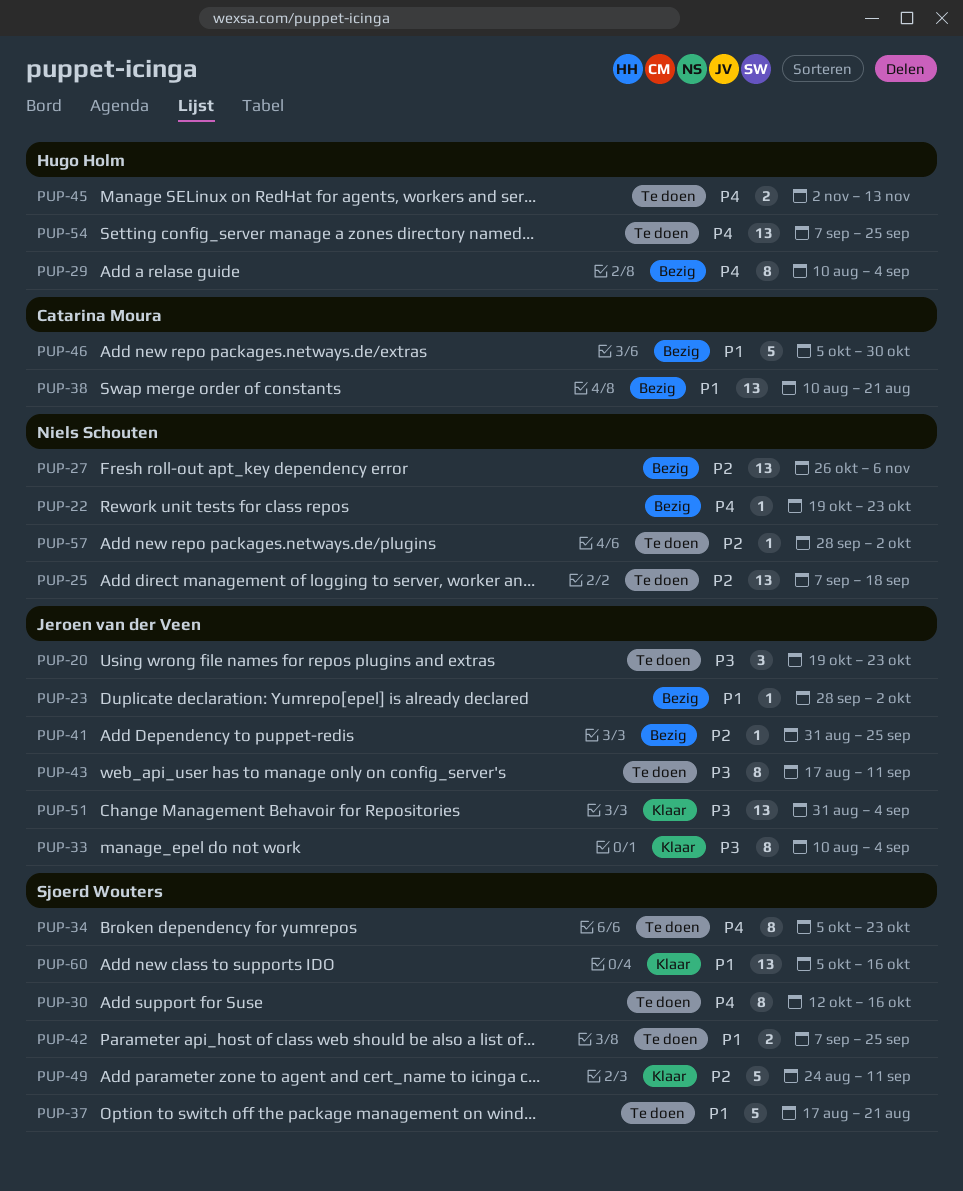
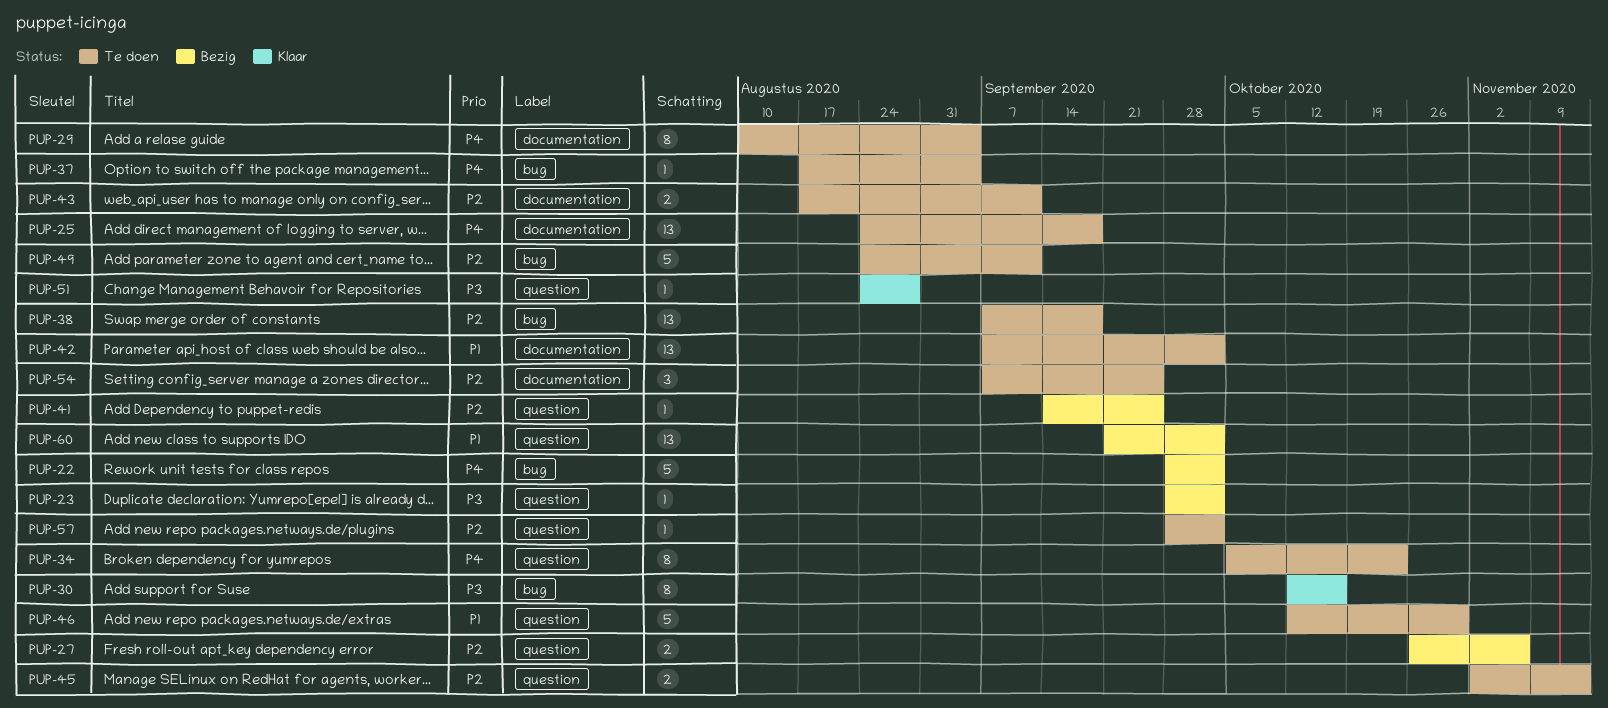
PUP-20: present -> none
PUP-22, estimate: 1 -> 5
PUP-22, start: Oct 19 -> Sep 28
PUP-22, due: Oct 23 -> Oct 2
PUP-23, priority: P1 -> P3
PUP-25, priority: P2 -> P4
PUP-25, start: Sep 7 -> Aug 24
PUP-27, estimate: 13 -> 2
PUP-29, status: Bezig -> Te doen
PUP-30, status: Te doen -> Klaar
PUP-30, priority: P4 -> P3
PUP-33: present -> none
PUP-37, priority: P1 -> P4
PUP-37, estimate: 5 -> 1
PUP-37, due: Aug 21 -> Sep 4
PUP-38, status: Bezig -> Te doen
PUP-38, priority: P1 -> P2
PUP-38, start: Aug 10 -> Sep 7
PUP-38, due: Aug 21 -> Sep 18
PUP-41, start: Aug 31 -> Sep 14
PUP-42, estimate: 2 -> 13
PUP-42, due: Sep 25 -> Oct 2
PUP-43, priority: P3 -> P2
PUP-43, estimate: 8 -> 2
PUP-45, priority: P4 -> P2
PUP-46, status: Bezig -> Te doen
PUP-46, start: Oct 5 -> Oct 12
PUP-49, status: Klaar -> Te doen
PUP-51, estimate: 13 -> 1
PUP-51, start: Aug 31 -> Aug 24
PUP-51, due: Sep 4 -> Aug 28
PUP-54, priority: P4 -> P2
PUP-54, estimate: 13 -> 3
PUP-60, status: Klaar -> Bezig
PUP-60, start: Oct 5 -> Sep 21
PUP-60, due: Oct 16 -> Oct 2

